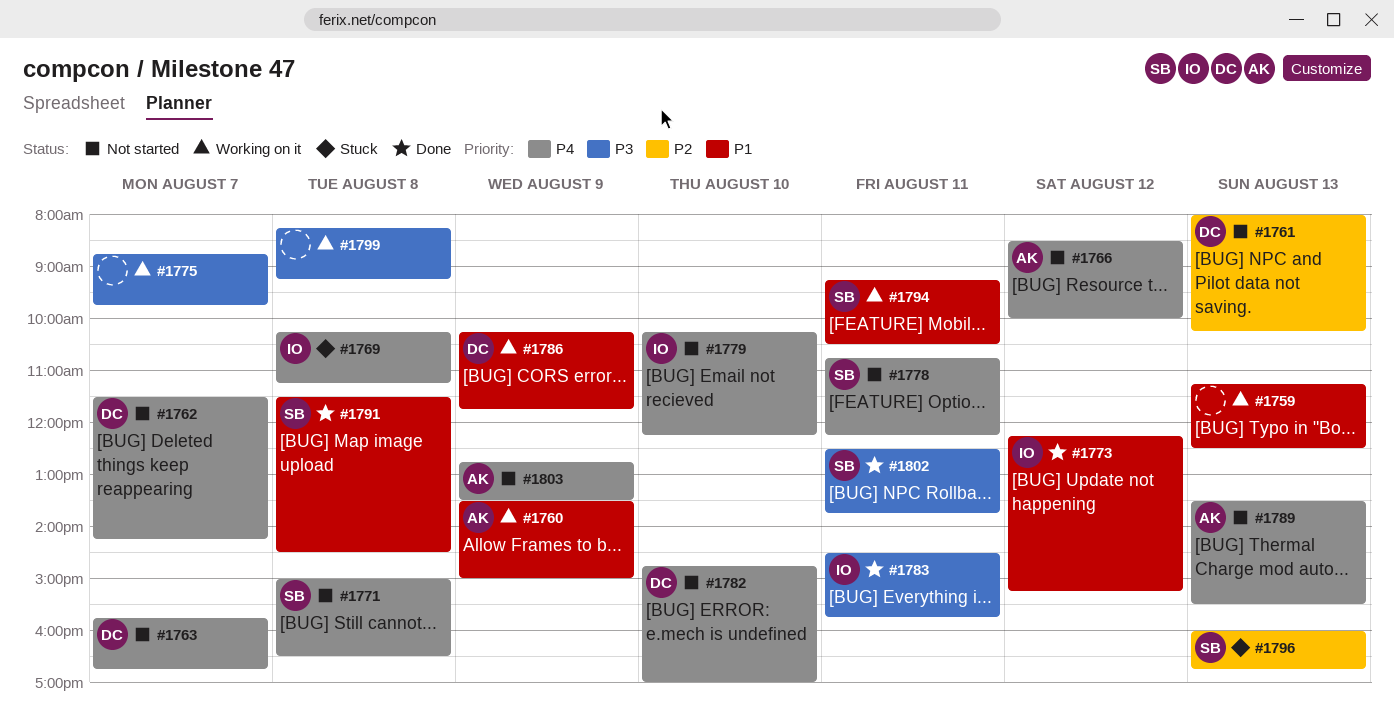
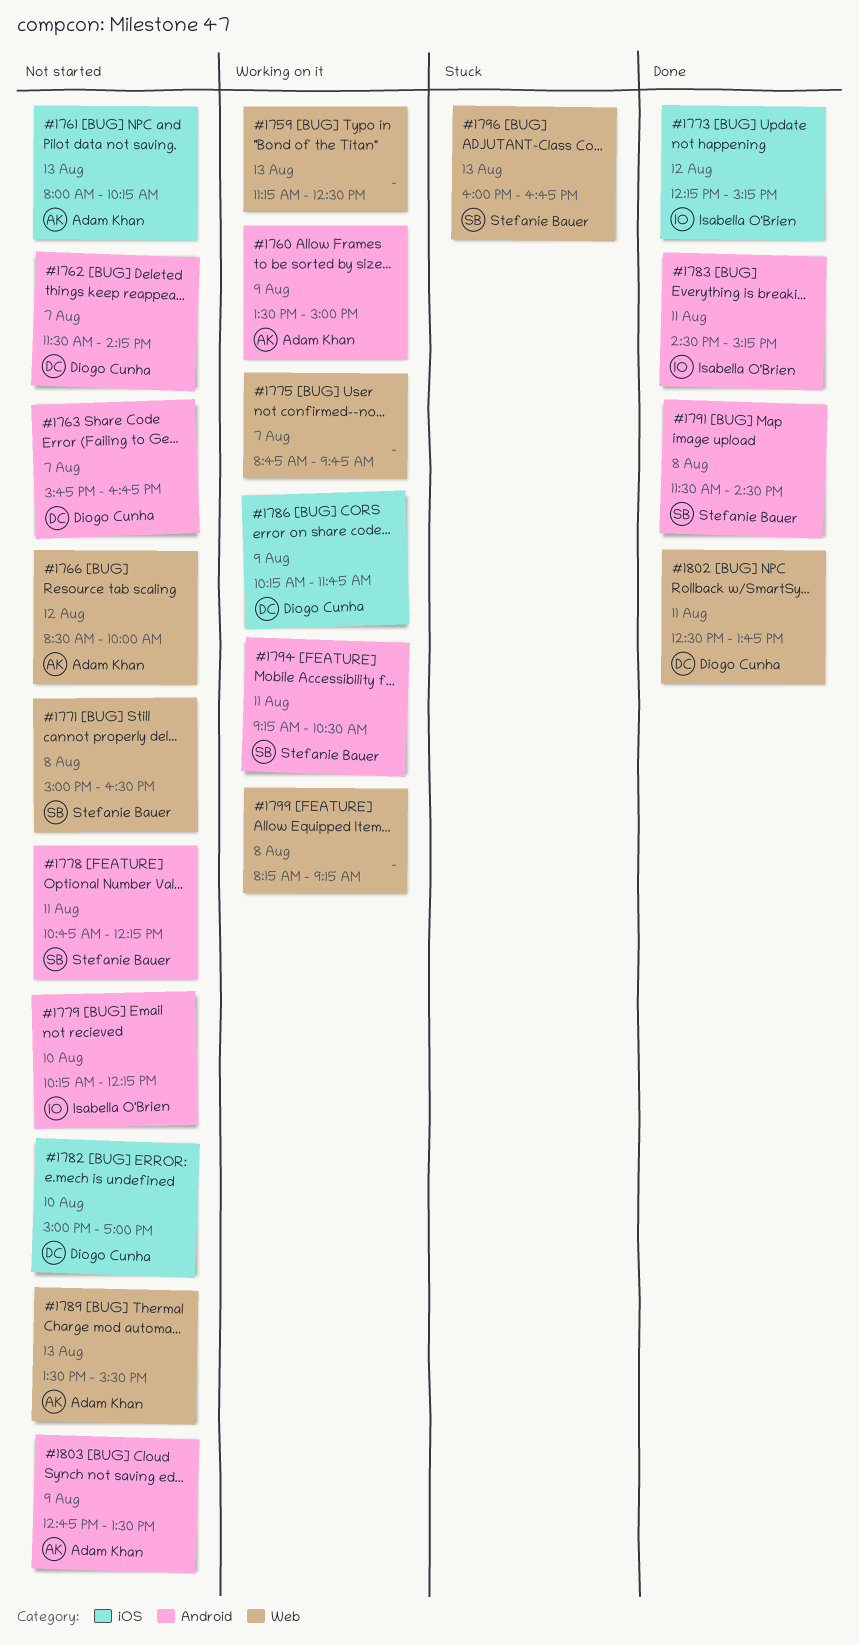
#1761, owner: Diogo Cunha -> Adam Khan
#1769: present -> none
#1782, begins: 14:45 -> 15:00
#1783, ends: 15:45 -> 15:15
#1802, owner: Stefanie Bauer -> Diogo Cunha

